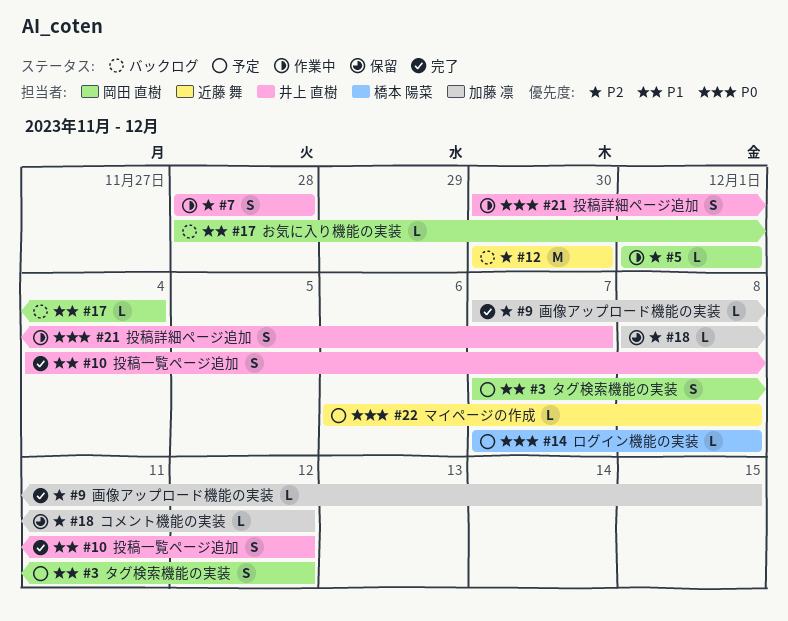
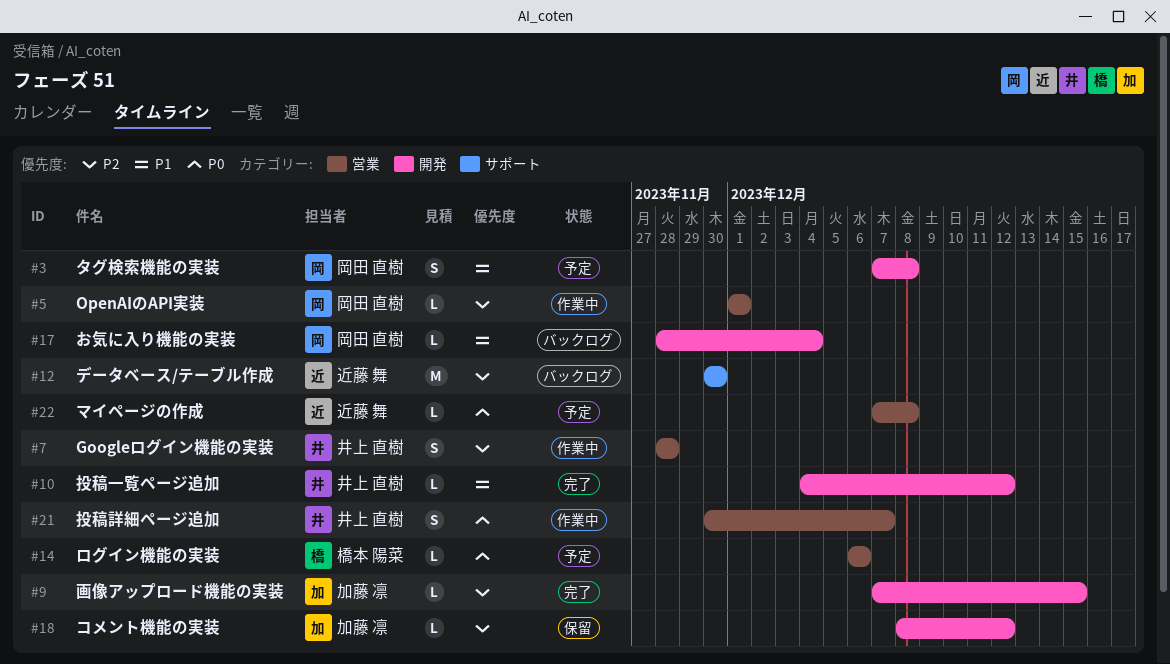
#3, due: Dec 12 -> Dec 8
#10, estimate: S -> L
#14, start: Dec 7 -> Dec 6
#14, due: Dec 8 -> Dec 6
#22, start: Dec 6 -> Dec 7

